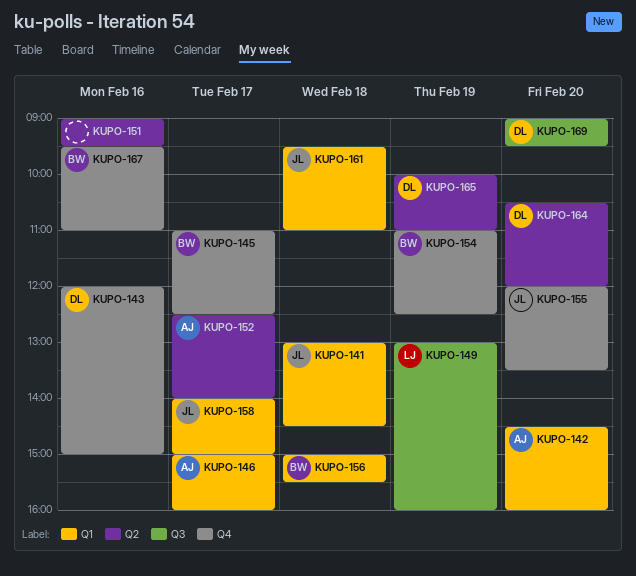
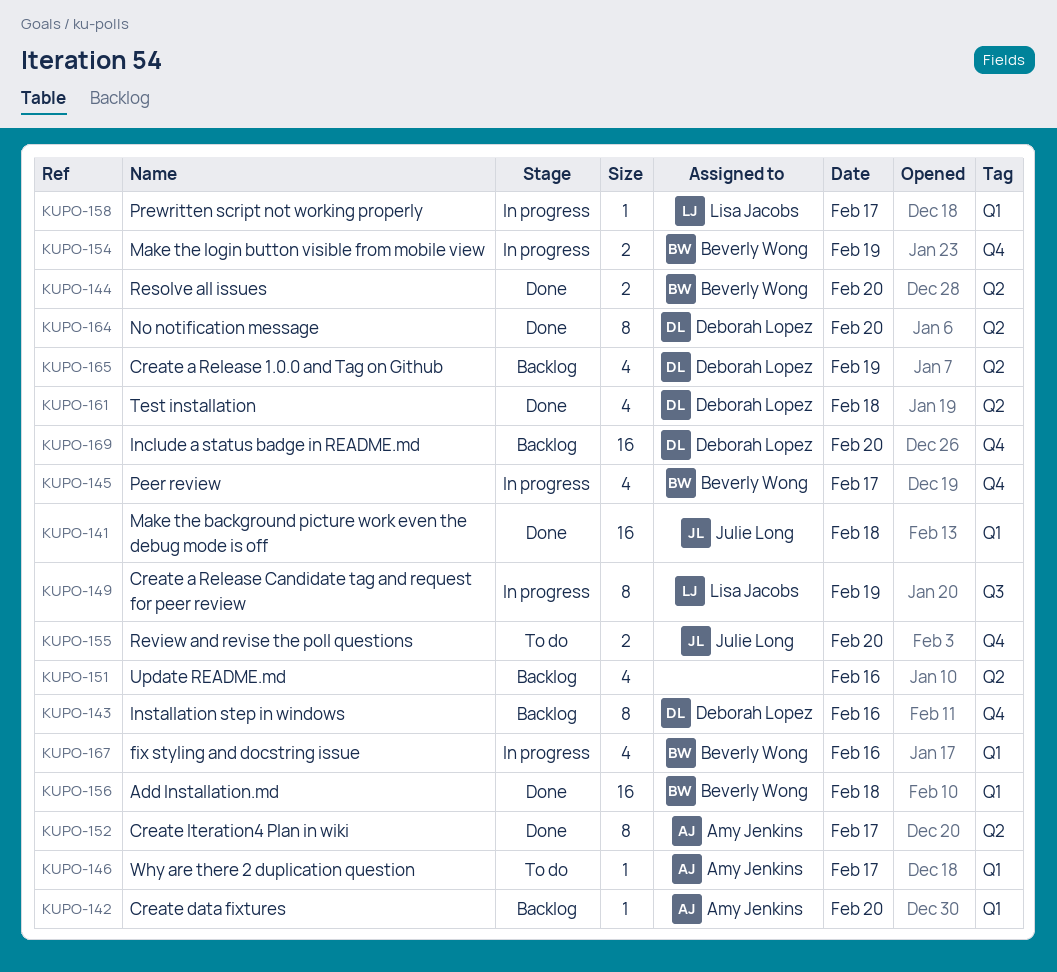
KUPO-144: none -> present
KUPO-158, owner: Julie Long -> Lisa Jacobs
KUPO-161, owner: Julie Long -> Deborah Lopez
KUPO-161, label: Q1 -> Q2
KUPO-167, label: Q4 -> Q1
KUPO-169, label: Q3 -> Q4

